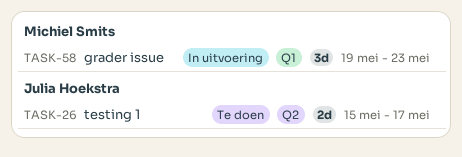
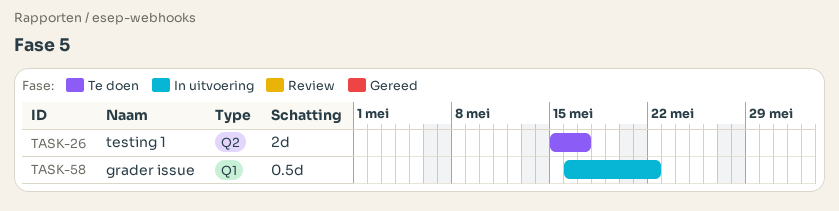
TASK-58, estimate: 3d -> 0.5d
TASK-58, start: May 19 -> May 16
TASK-58, due: May 23 -> May 22

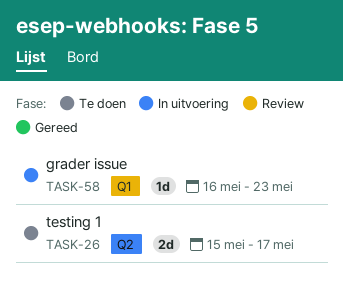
TASK-58, estimate: 0.5d -> 1d
TASK-58, due: May 22 -> May 23

